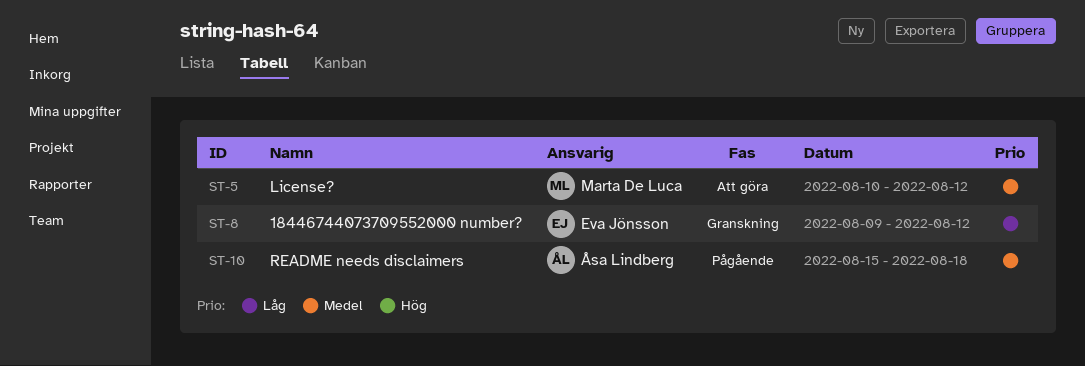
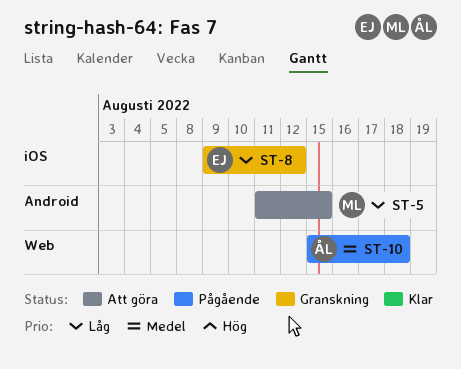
ST-5, priority: Medel -> Låg
ST-5, start: Aug 10 -> Aug 11
ST-5, due: Aug 12 -> Aug 15

